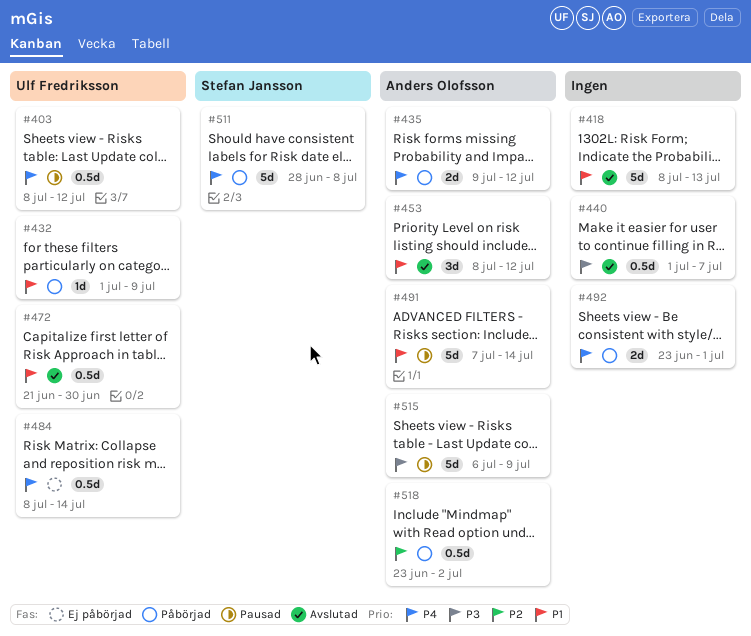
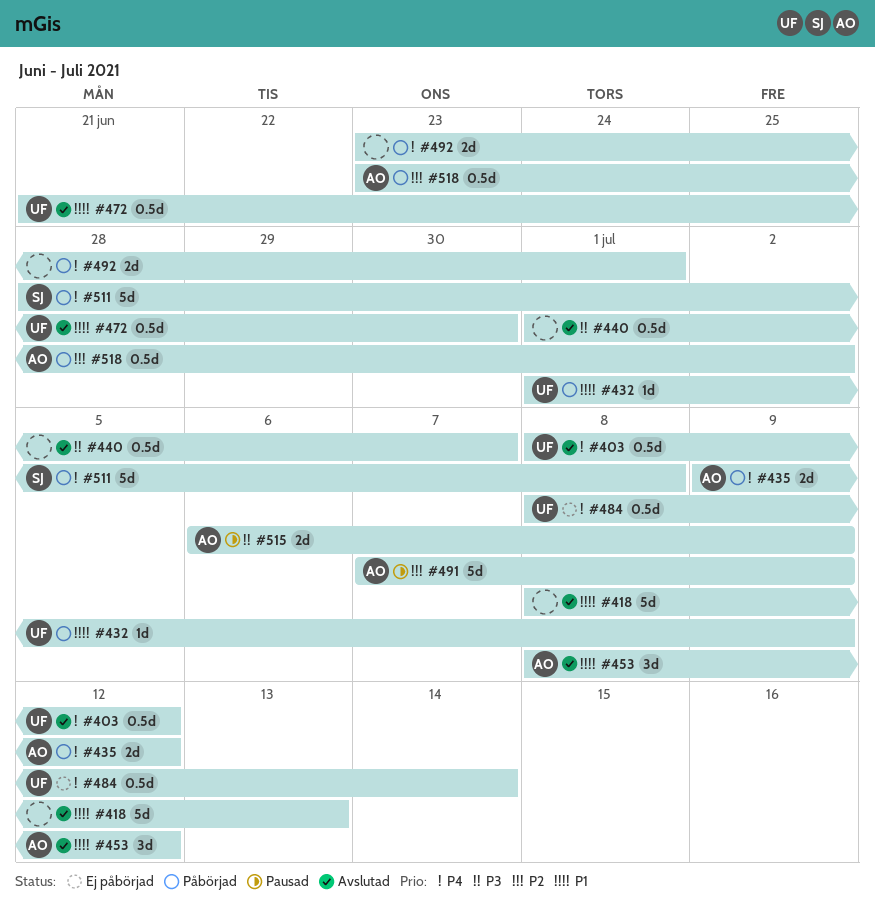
#403, status: Pausad -> Avslutad
#491, priority: P1 -> P2
#491, due: Jul 14 -> Jul 9
#515, estimate: 5d -> 2d

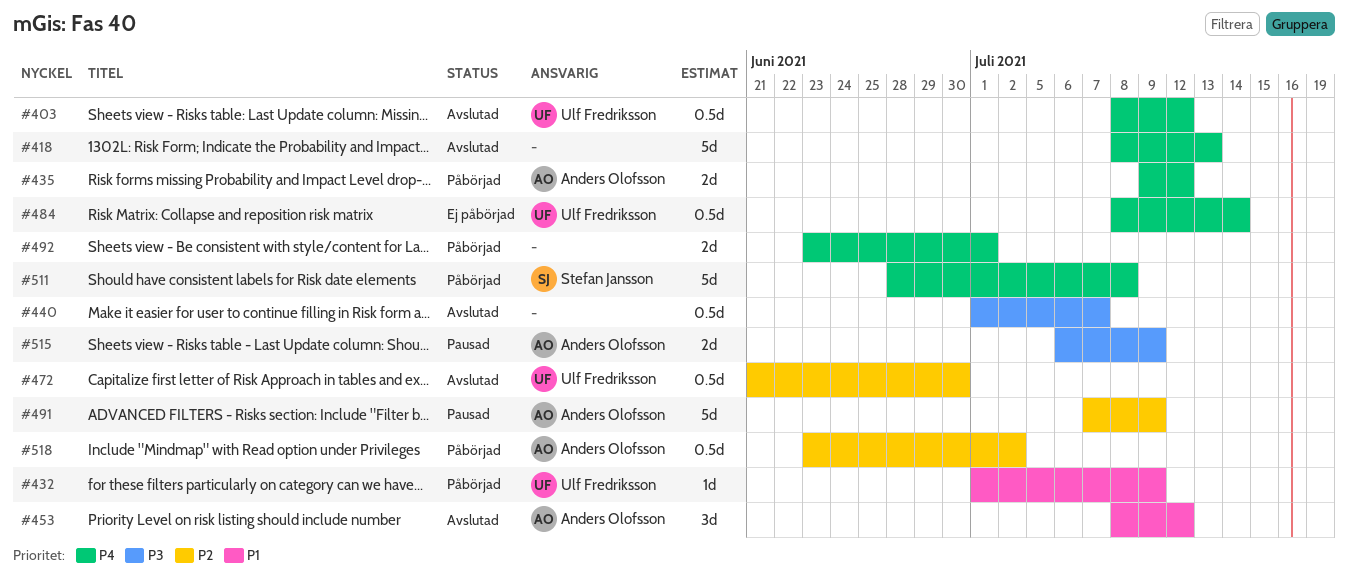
#418, priority: P1 -> P4
#472, priority: P1 -> P2

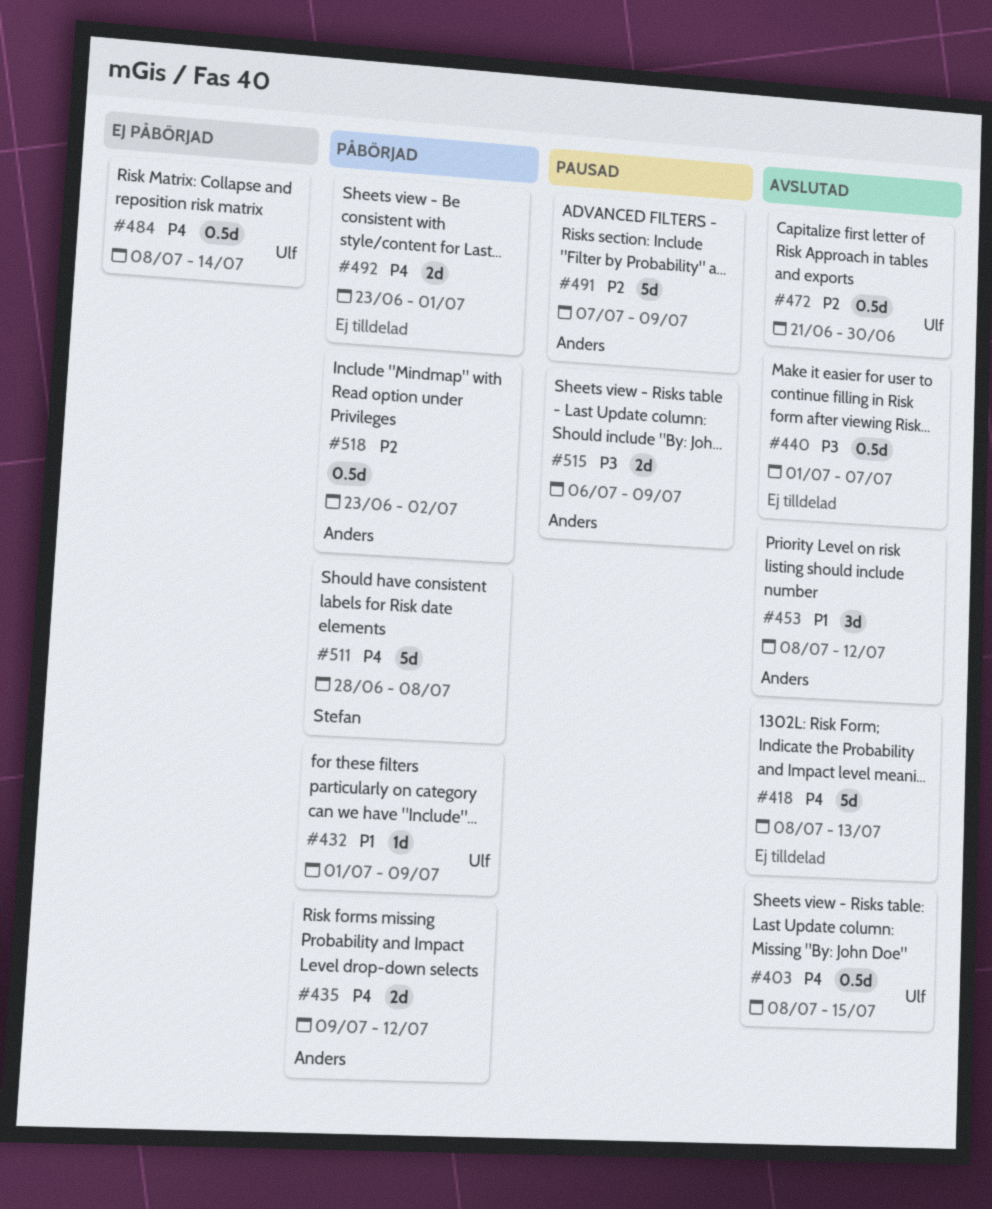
#403, due: Jul 12 -> Jul 15

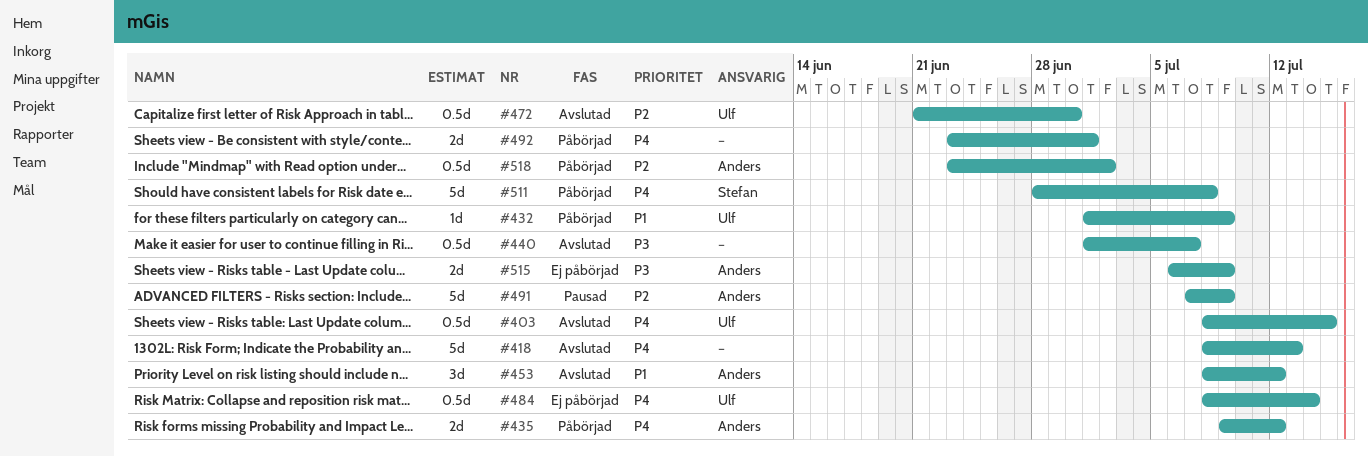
#515, status: Pausad -> Ej påbörjad

